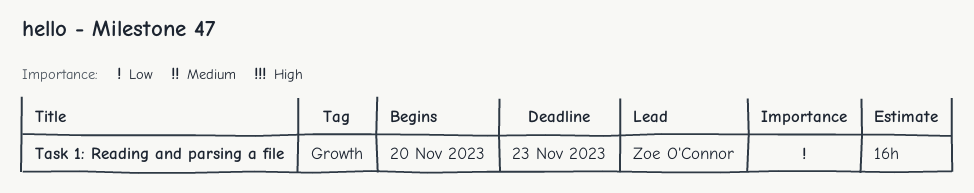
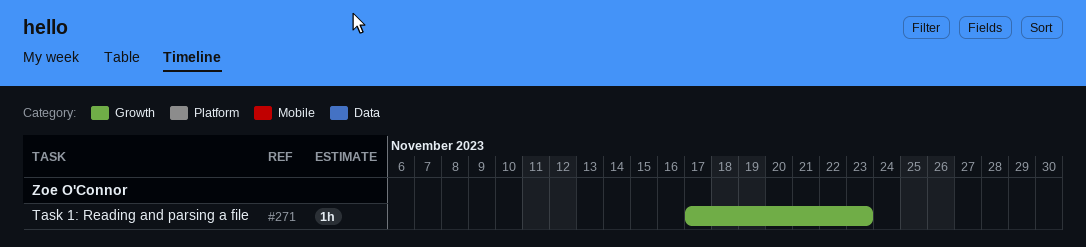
Task 1: Reading and parsing a file, estimate: 16h -> 1h
Task 1: Reading and parsing a file, start: Nov 20 -> Nov 17

